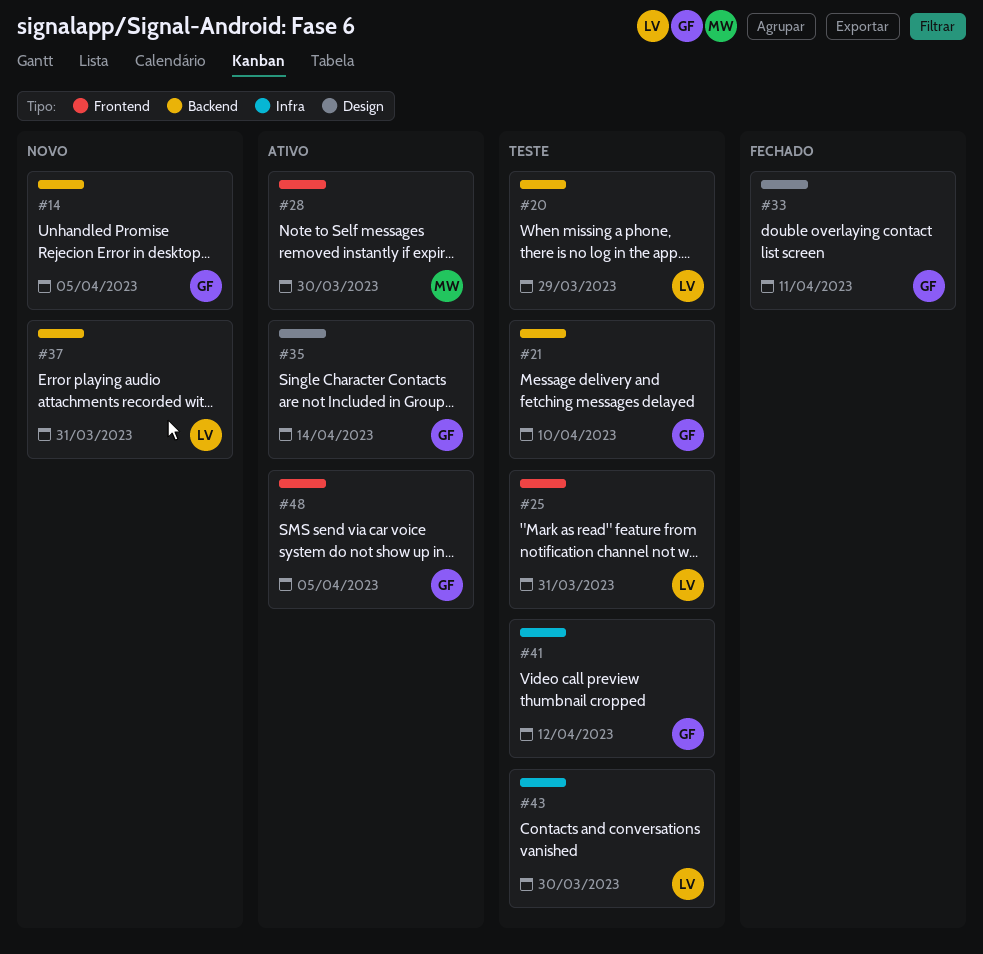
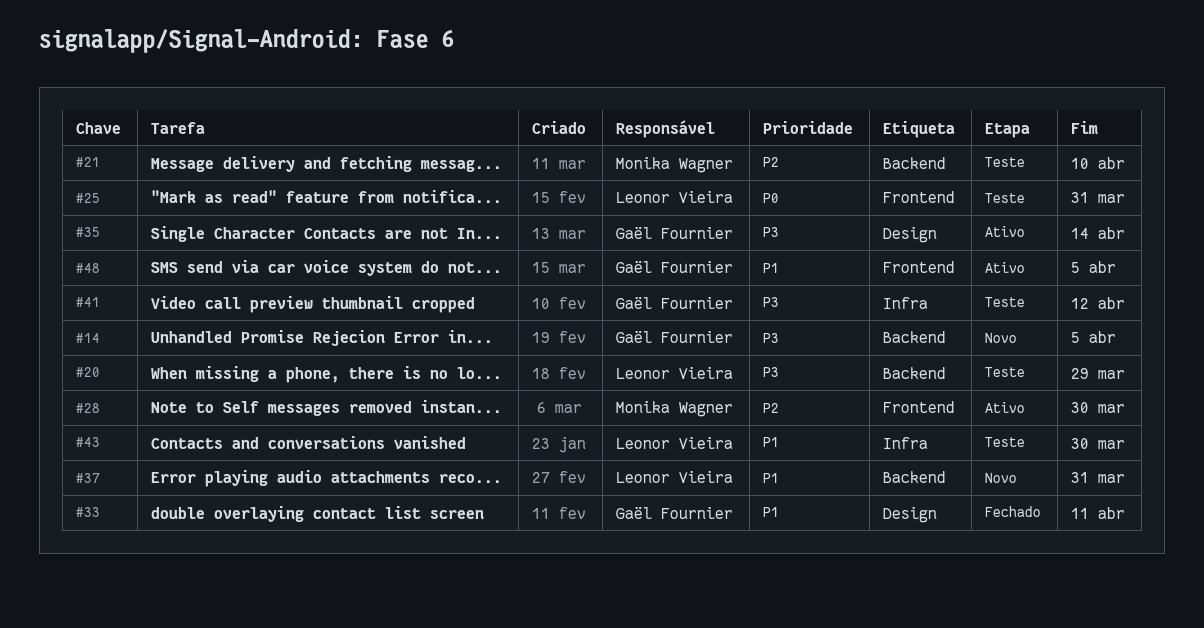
#21, owner: Gaël Fournier -> Monika Wagner

